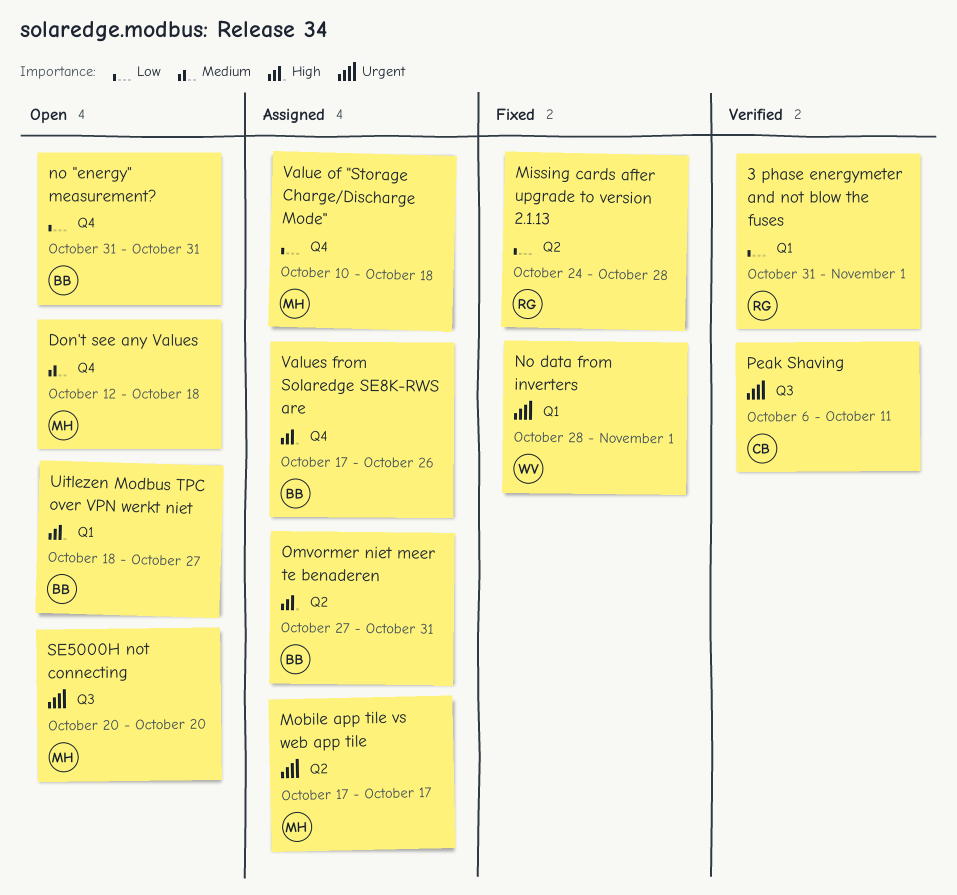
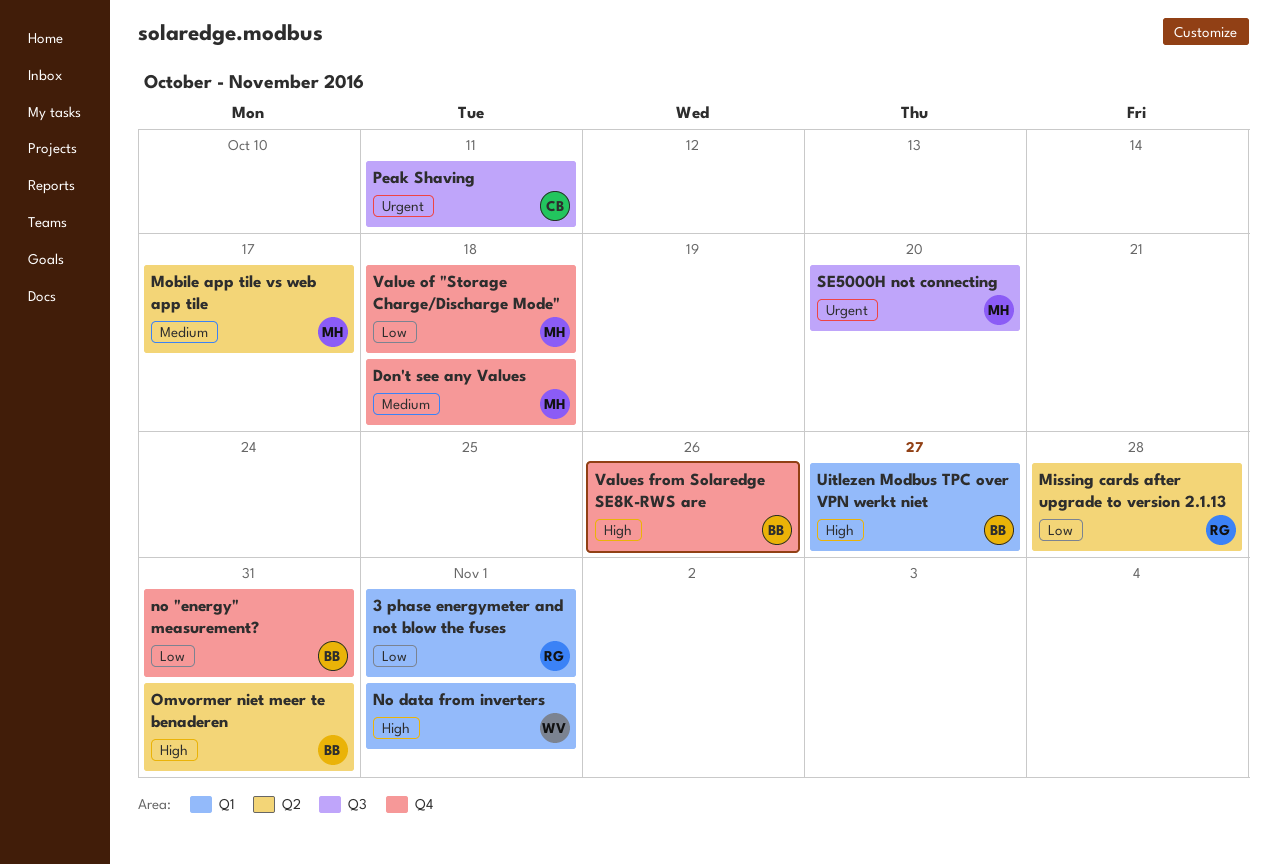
Mobile app tile vs web app tile, priority: Urgent -> Medium
No data from inverters, priority: Urgent -> High

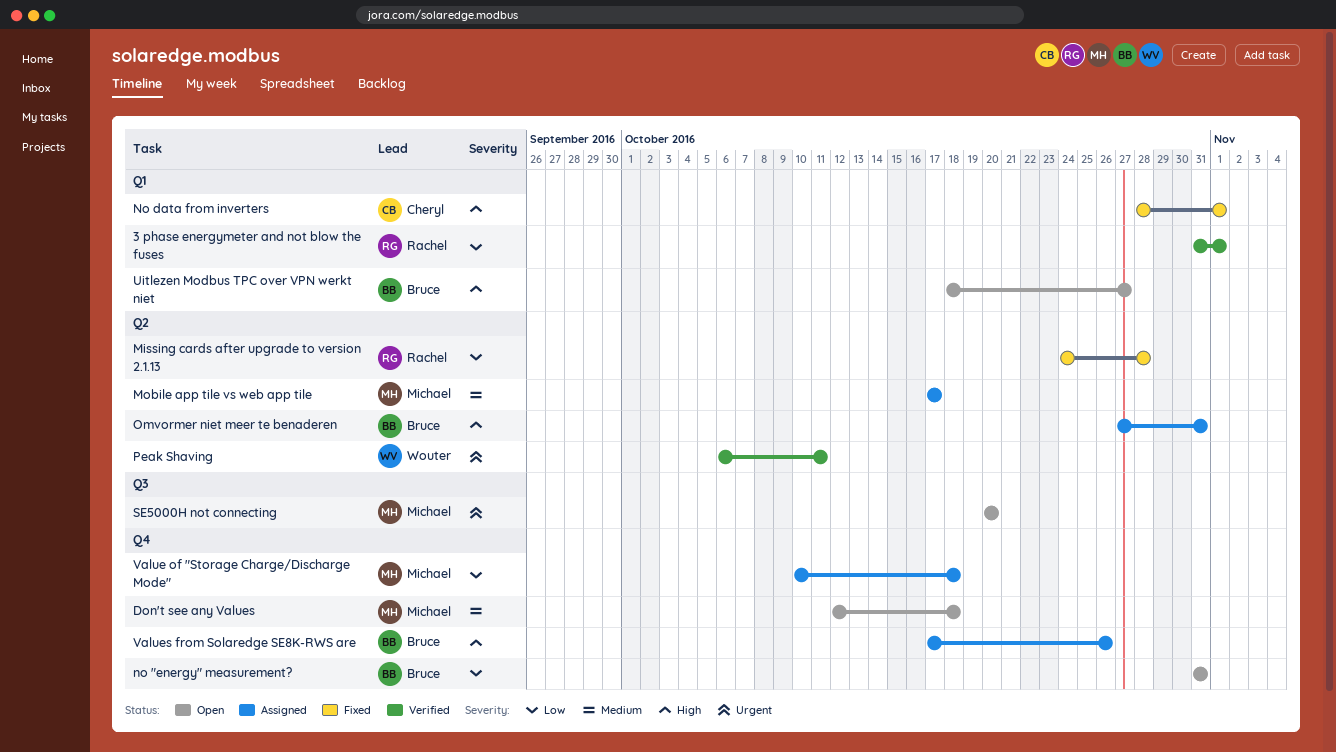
No data from inverters, owner: Wouter -> Cheryl
Peak Shaving, owner: Cheryl -> Wouter
Peak Shaving, label: Q3 -> Q2

